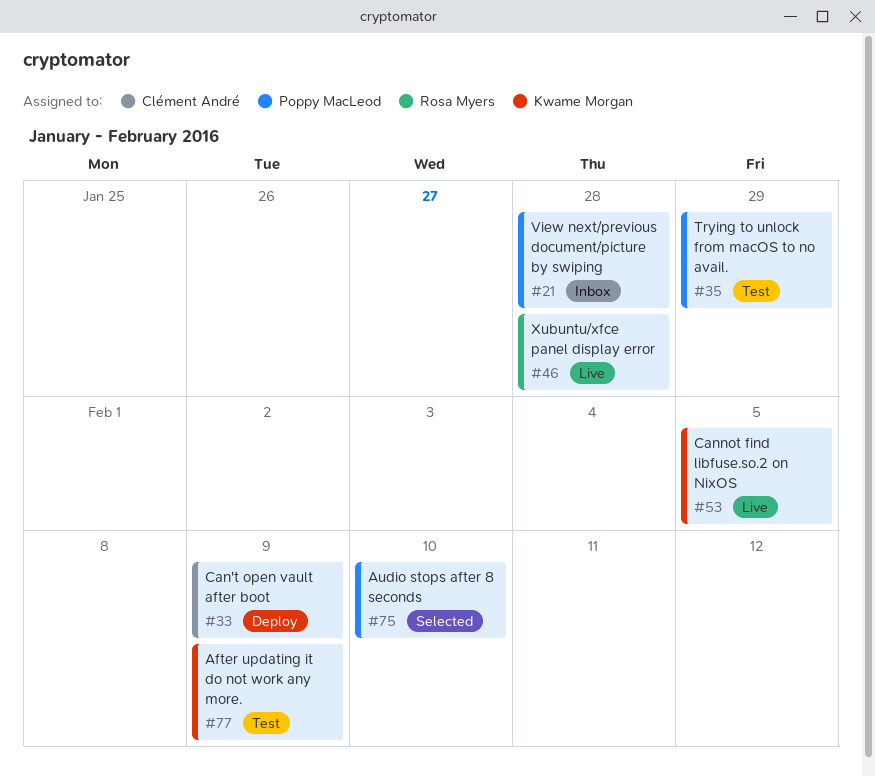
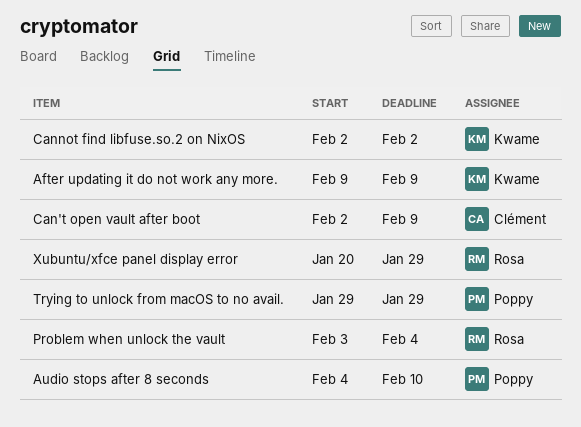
Cannot find libfuse.so.2 on NixOS, due: Feb 5 -> Feb 2
Problem when unlock the vault: none -> present
View next/previous document/picture by swiping: present -> none
Xubuntu/xfce panel display error, due: Jan 28 -> Jan 29

